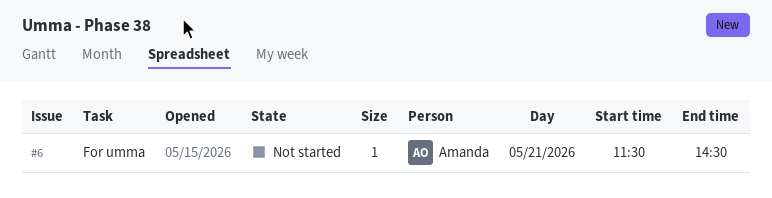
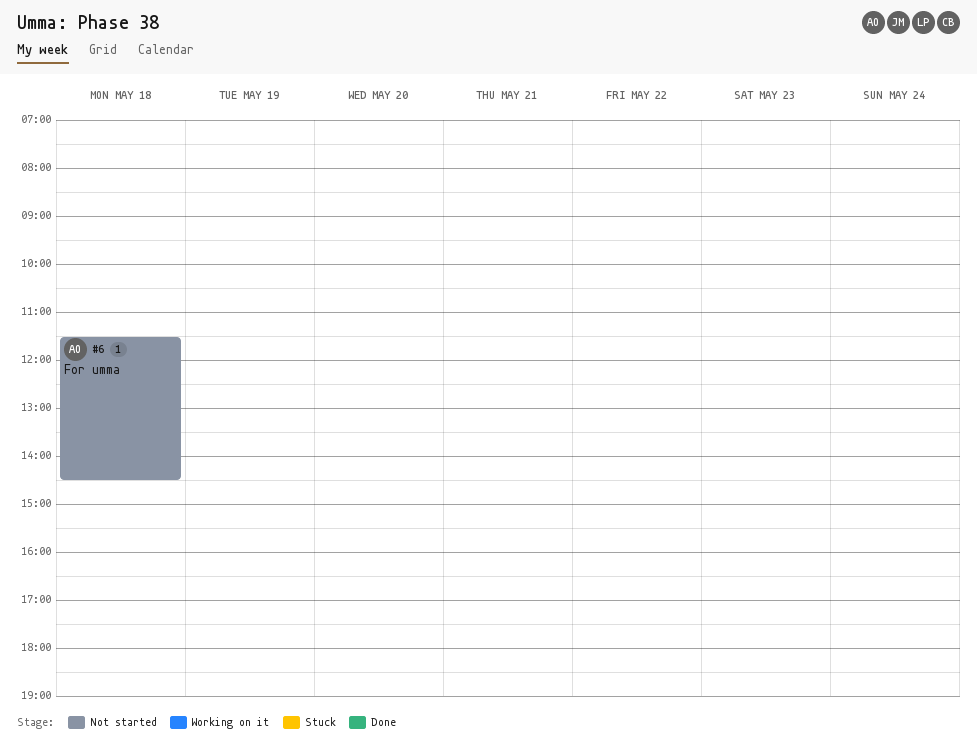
#6, day: May 21 -> May 18

